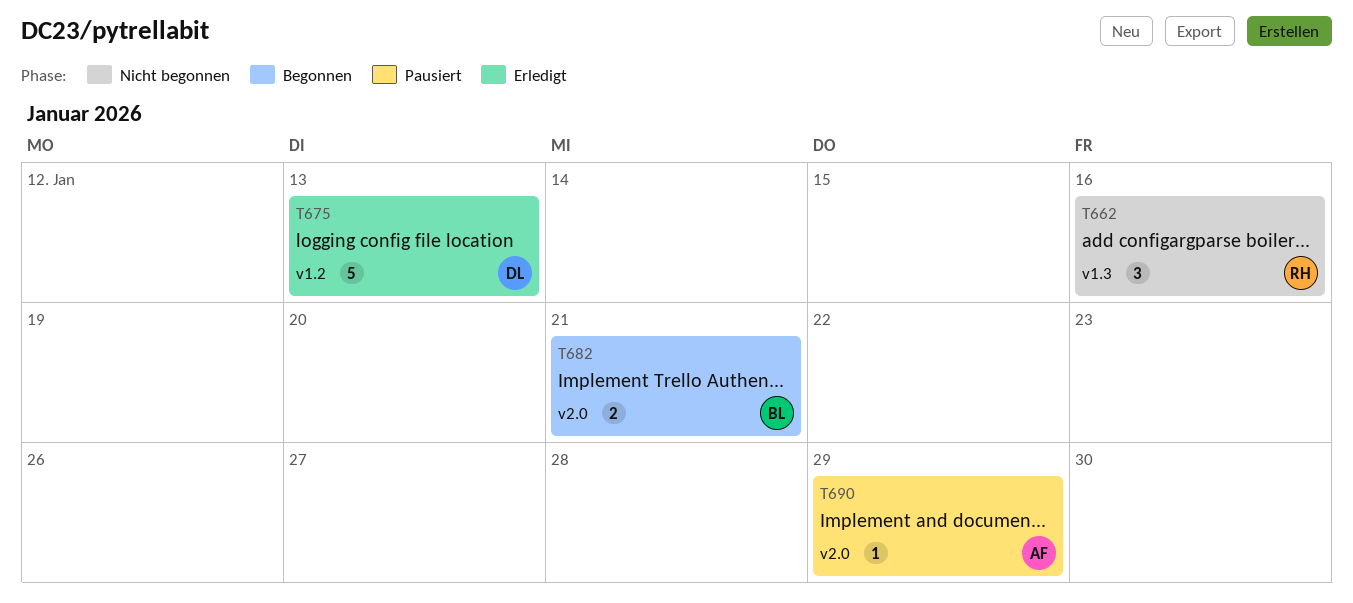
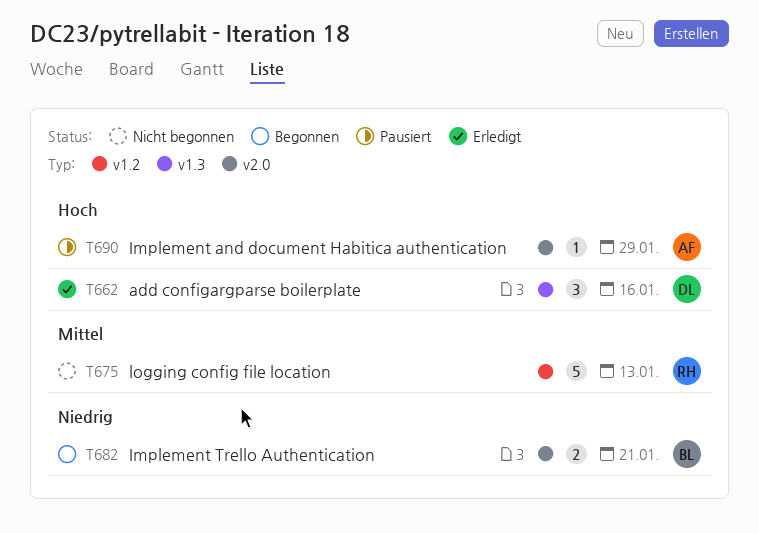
T662, status: Nicht begonnen -> Erledigt
T662, owner: RH -> DL
T675, status: Erledigt -> Nicht begonnen
T675, owner: DL -> RH

